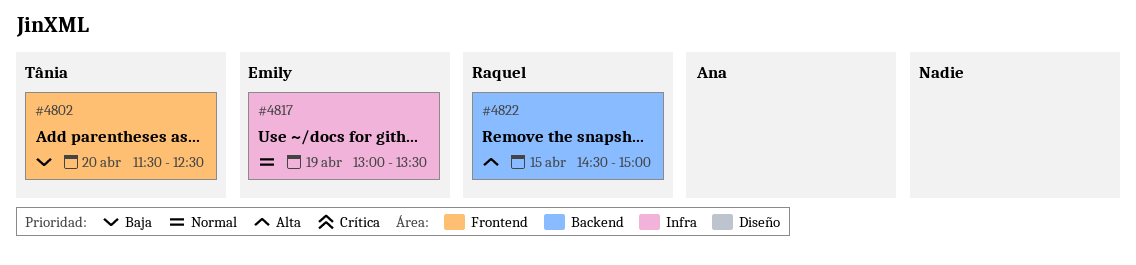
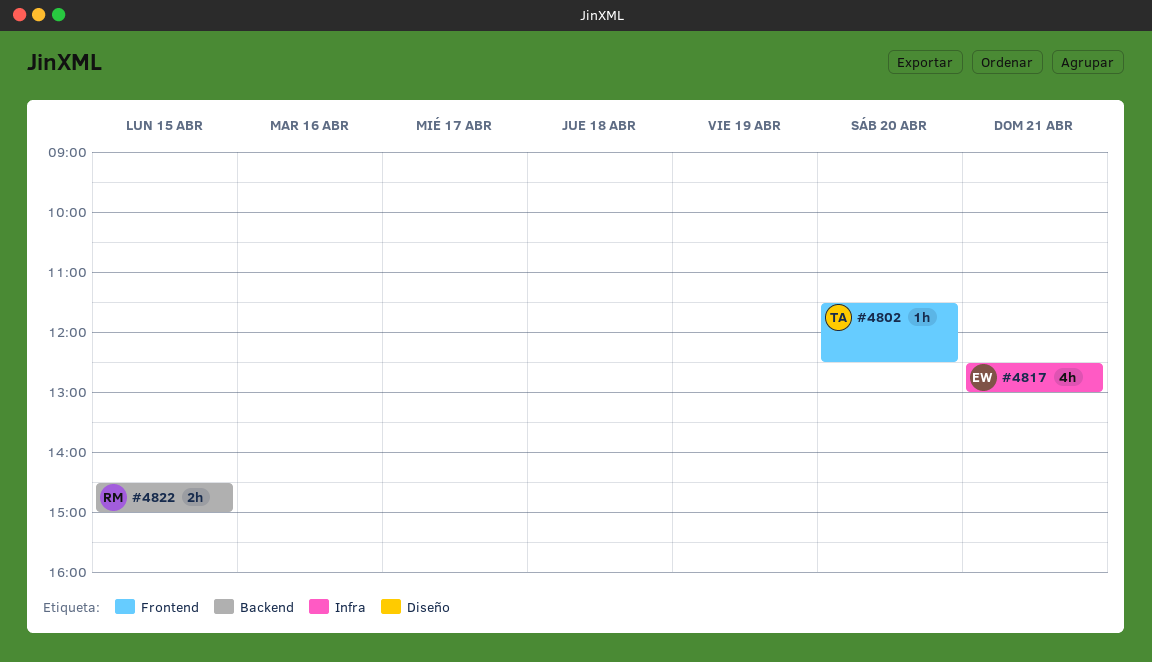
#4817, day: Apr 19 -> Apr 21
#4817, begins: 13:00 -> 12:30
#4817, ends: 13:30 -> 13:00

